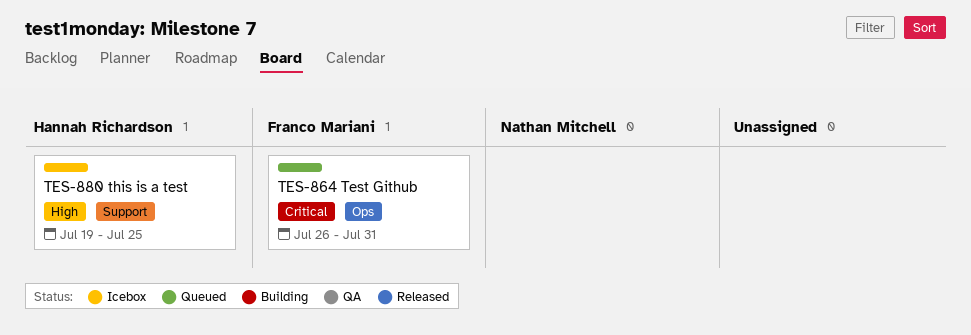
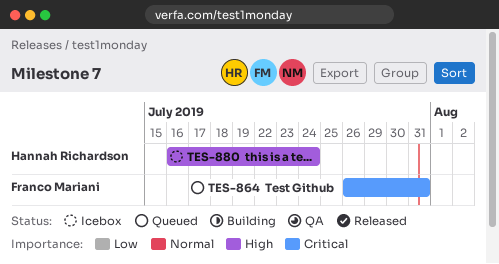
TES-880, start: Jul 19 -> Jul 16
TES-880, due: Jul 25 -> Jul 24

